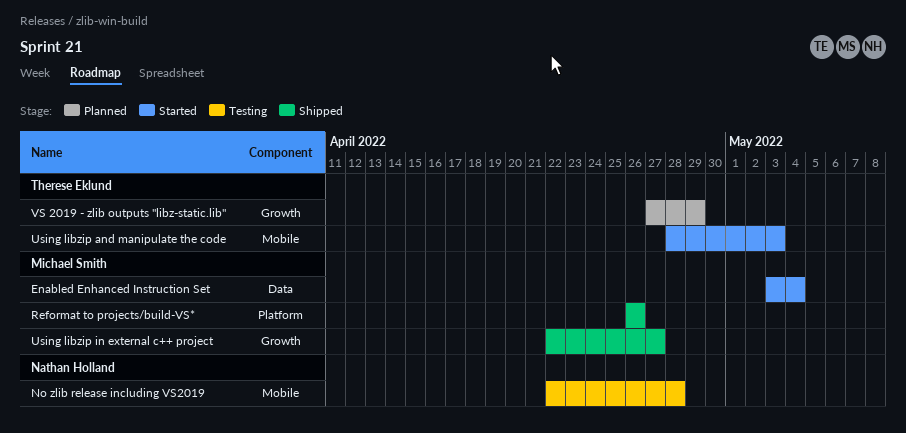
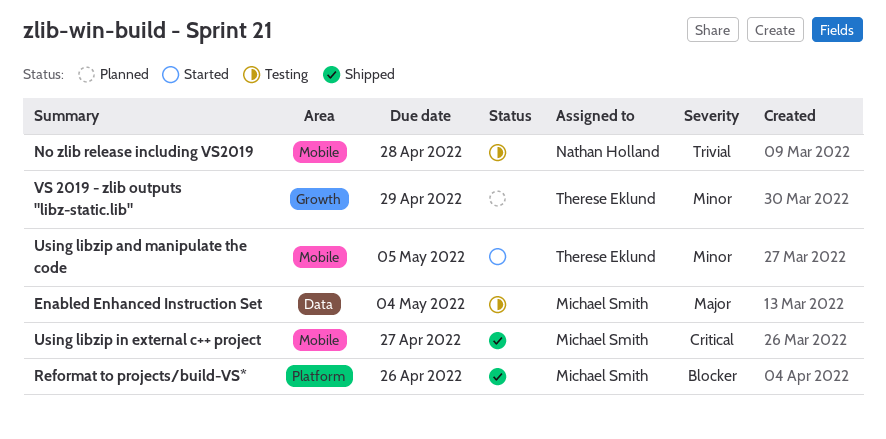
Enabled Enhanced Instruction Set, status: Started -> Testing
Using libzip and manipulate the code, due: May 3 -> May 5
Using libzip in external c++ project, label: Growth -> Mobile

